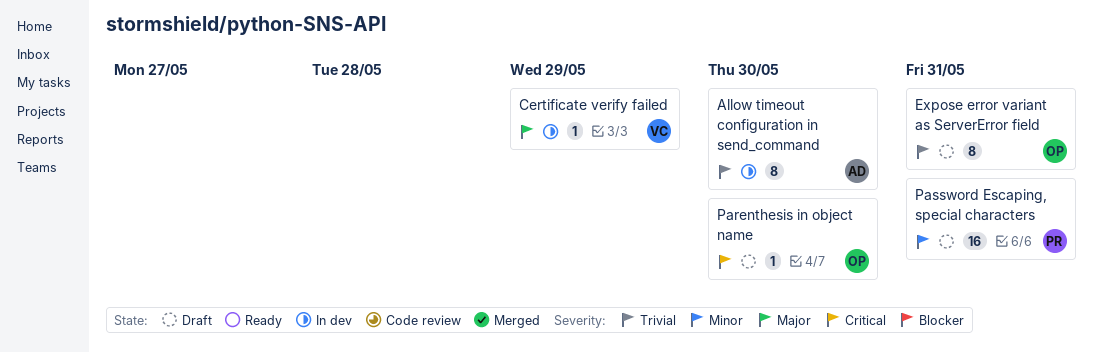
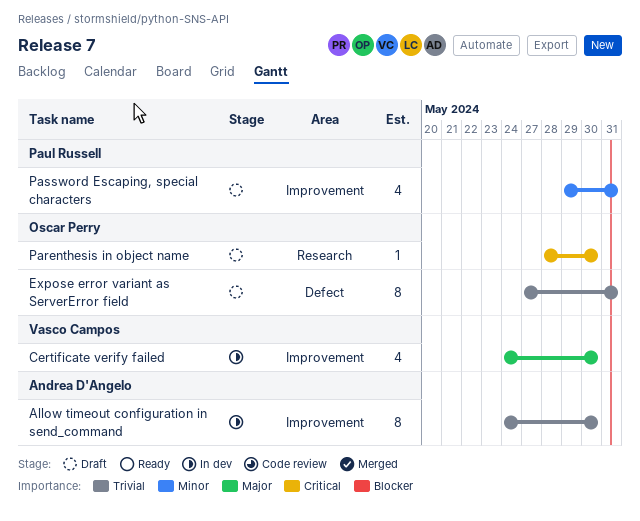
Certificate verify failed, estimate: 1 -> 4
Certificate verify failed, due: May 29 -> May 30
Password Escaping, special characters, estimate: 16 -> 4

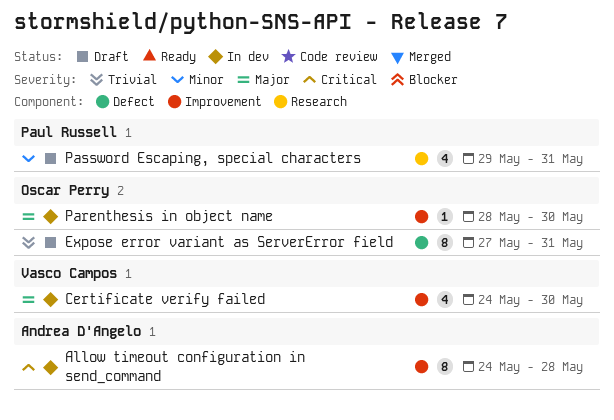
Allow timeout configuration in send_command, priority: Trivial -> Critical
Allow timeout configuration in send_command, due: May 30 -> May 28
Parenthesis in object name, status: Draft -> In dev
Parenthesis in object name, priority: Critical -> Major
Parenthesis in object name, label: Research -> Improvement
Password Escaping, special characters, label: Improvement -> Research

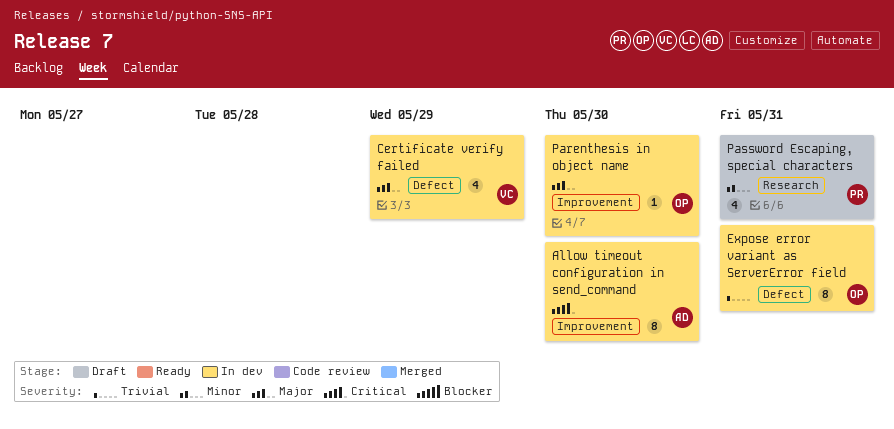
Allow timeout configuration in send_command, due: May 28 -> May 30
Certificate verify failed, label: Improvement -> Defect
Certificate verify failed, due: May 30 -> May 29
Expose error variant as ServerError field, status: Draft -> In dev

